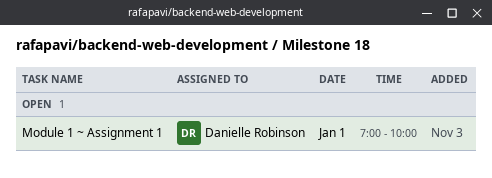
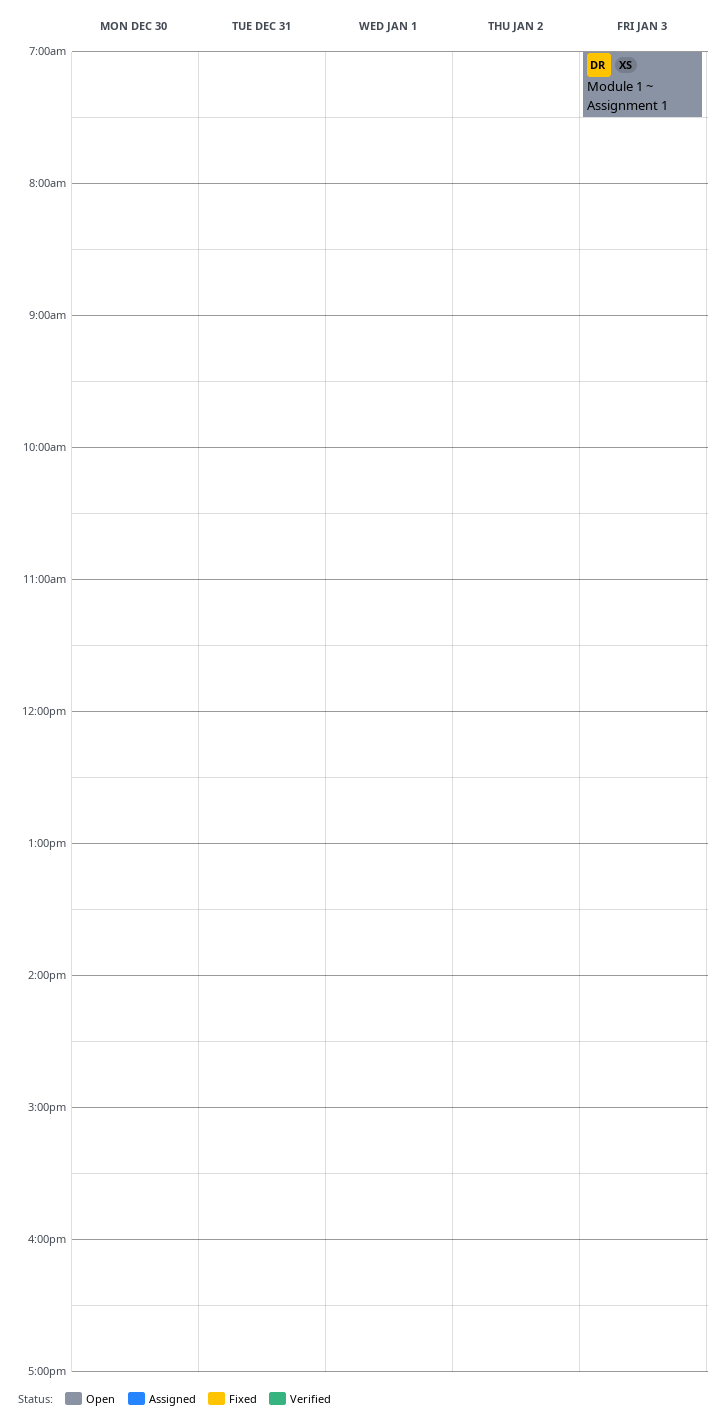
Module 1 ~ Assignment 1, day: Jan 1 -> Jan 3
Module 1 ~ Assignment 1, ends: 10:00 -> 07:30

